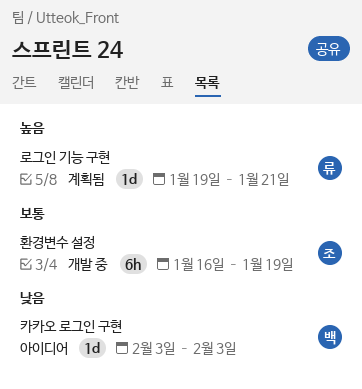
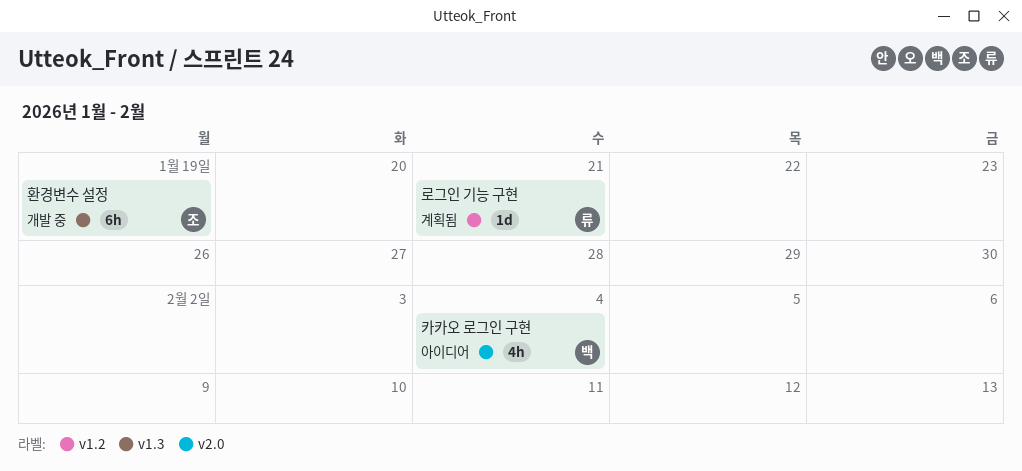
카카오 로그인 구현, estimate: 1d -> 4h
카카오 로그인 구현, due: Feb 3 -> Feb 4

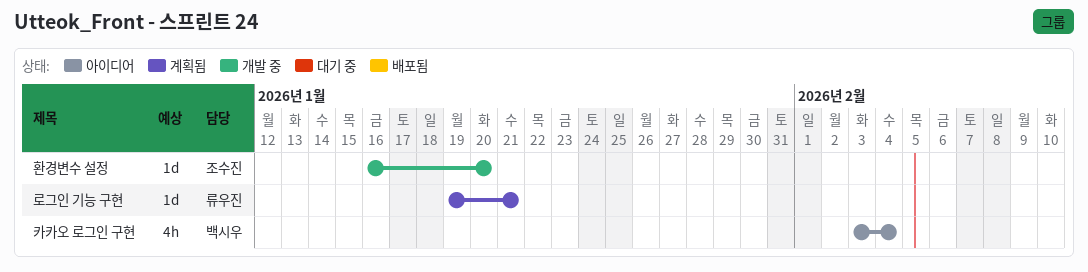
환경변수 설정, estimate: 6h -> 1d
환경변수 설정, due: Jan 19 -> Jan 20

